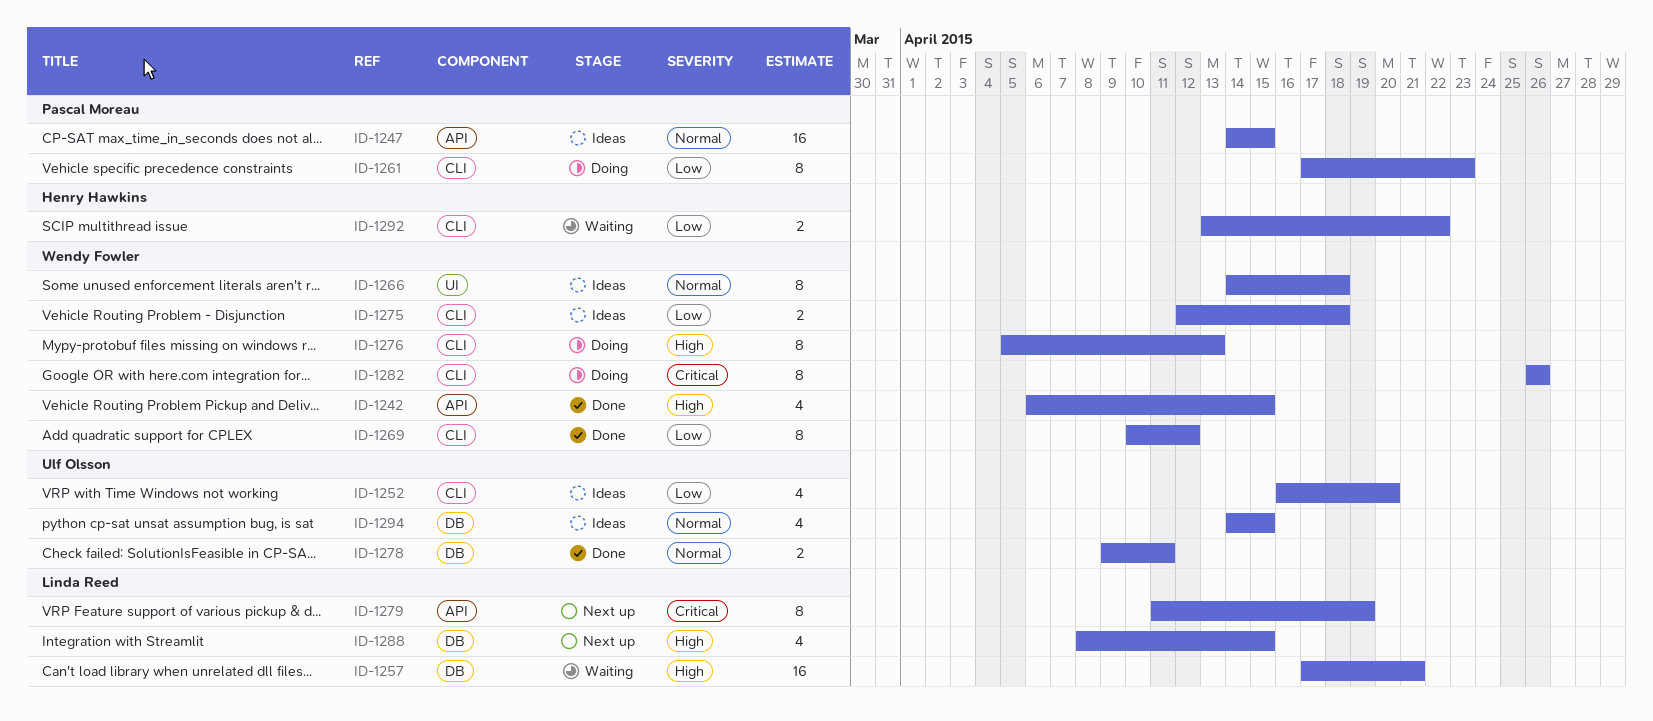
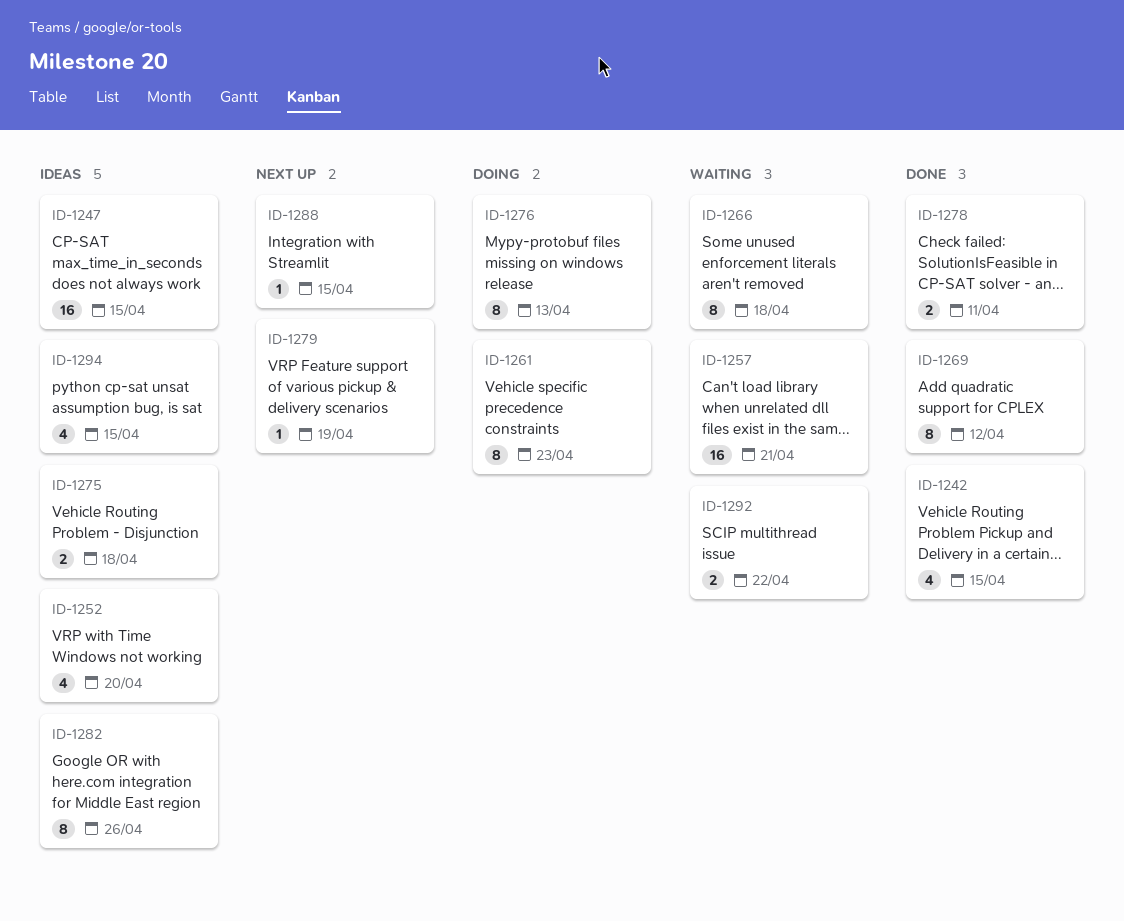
ID-1266, status: Ideas -> Waiting
ID-1279, estimate: 8 -> 1
ID-1282, status: Doing -> Ideas
ID-1288, estimate: 4 -> 1

